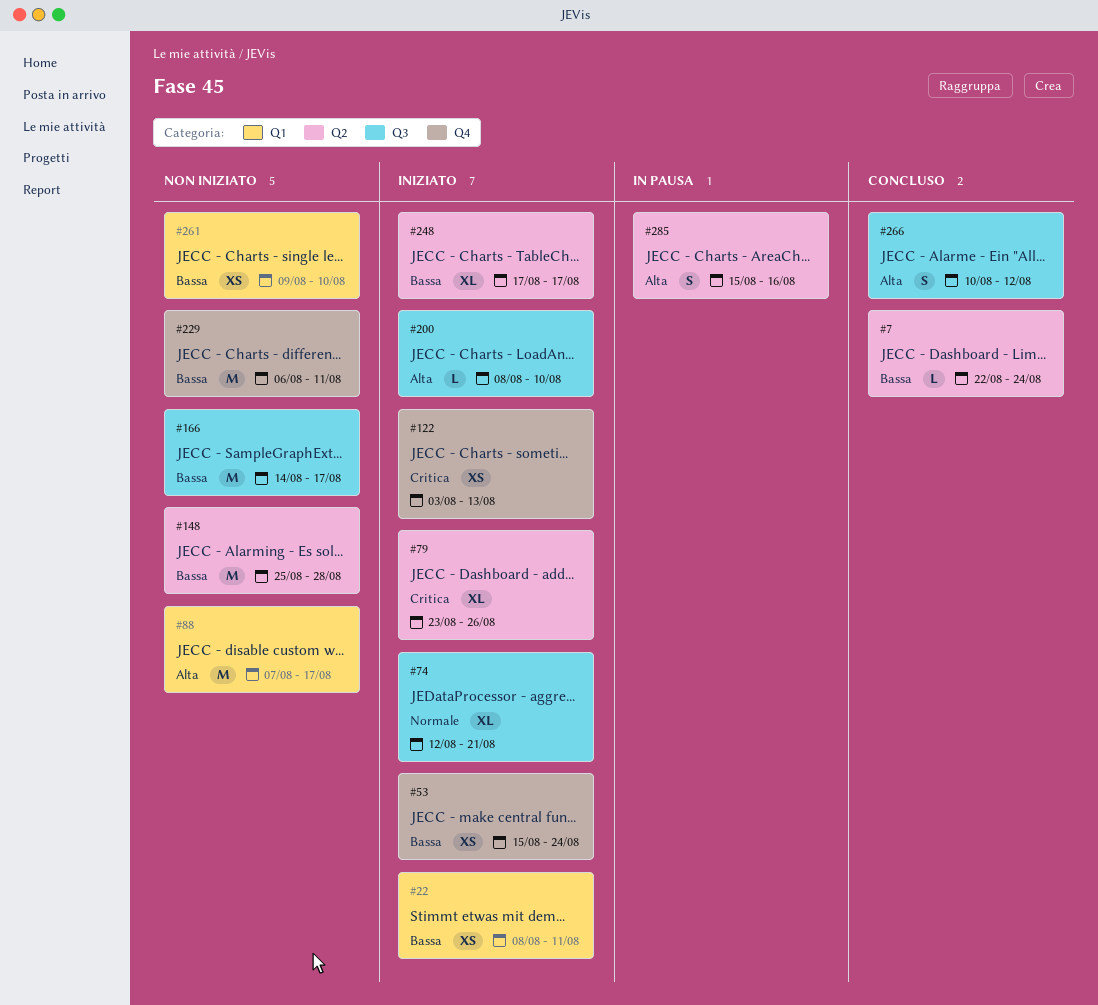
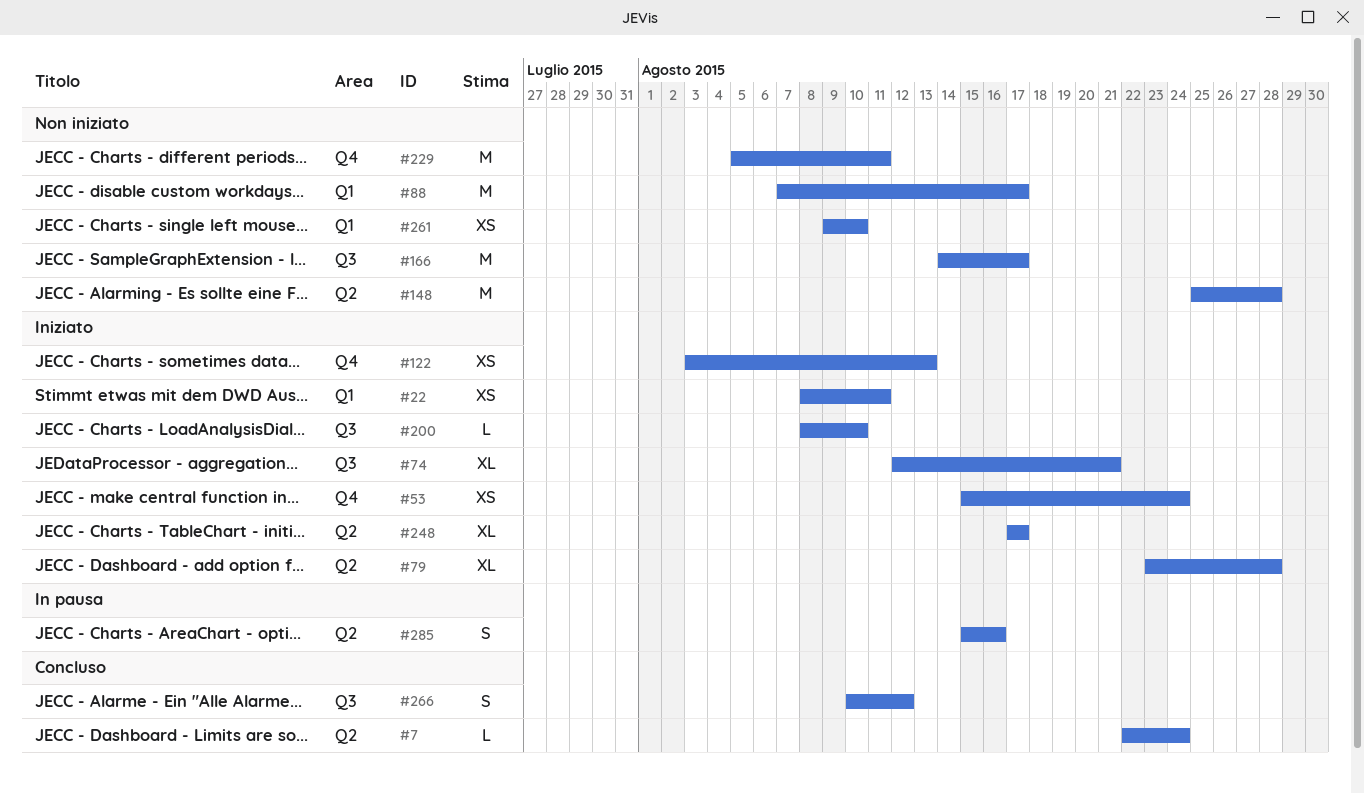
#79, due: Aug 26 -> Aug 28
#229, start: Aug 6 -> Aug 5

